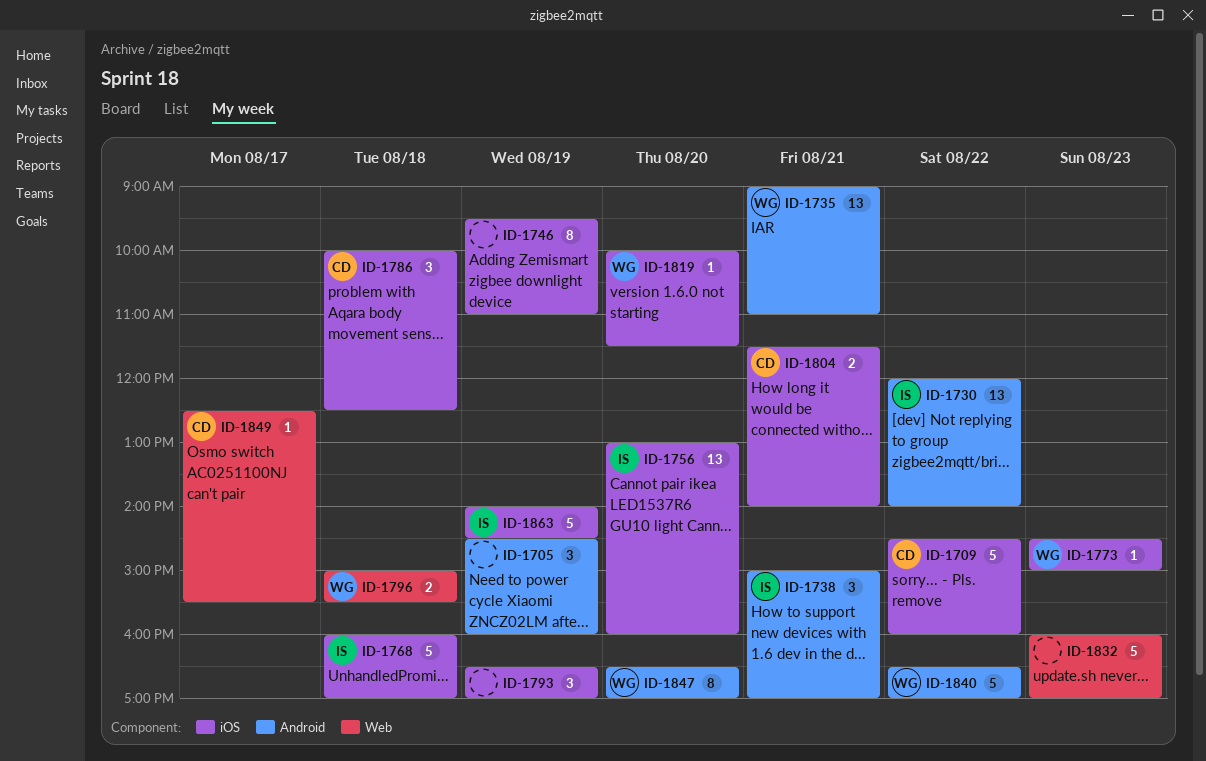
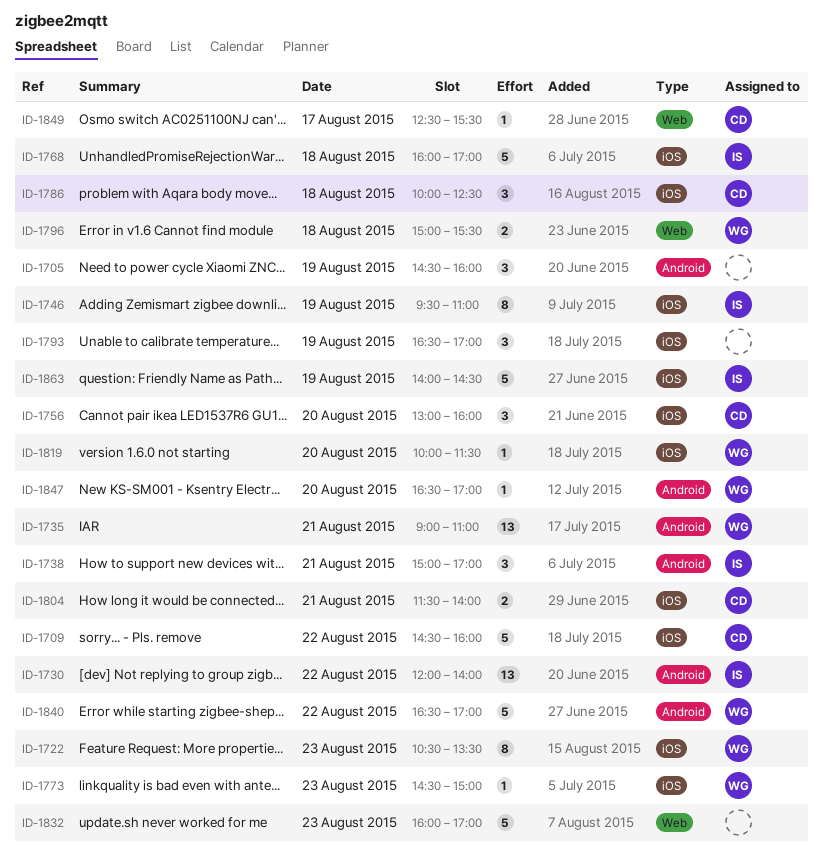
ID-1722: none -> present
ID-1746, owner: none -> IS
ID-1756, owner: IS -> CD
ID-1756, estimate: 13 -> 3
ID-1847, estimate: 8 -> 1

